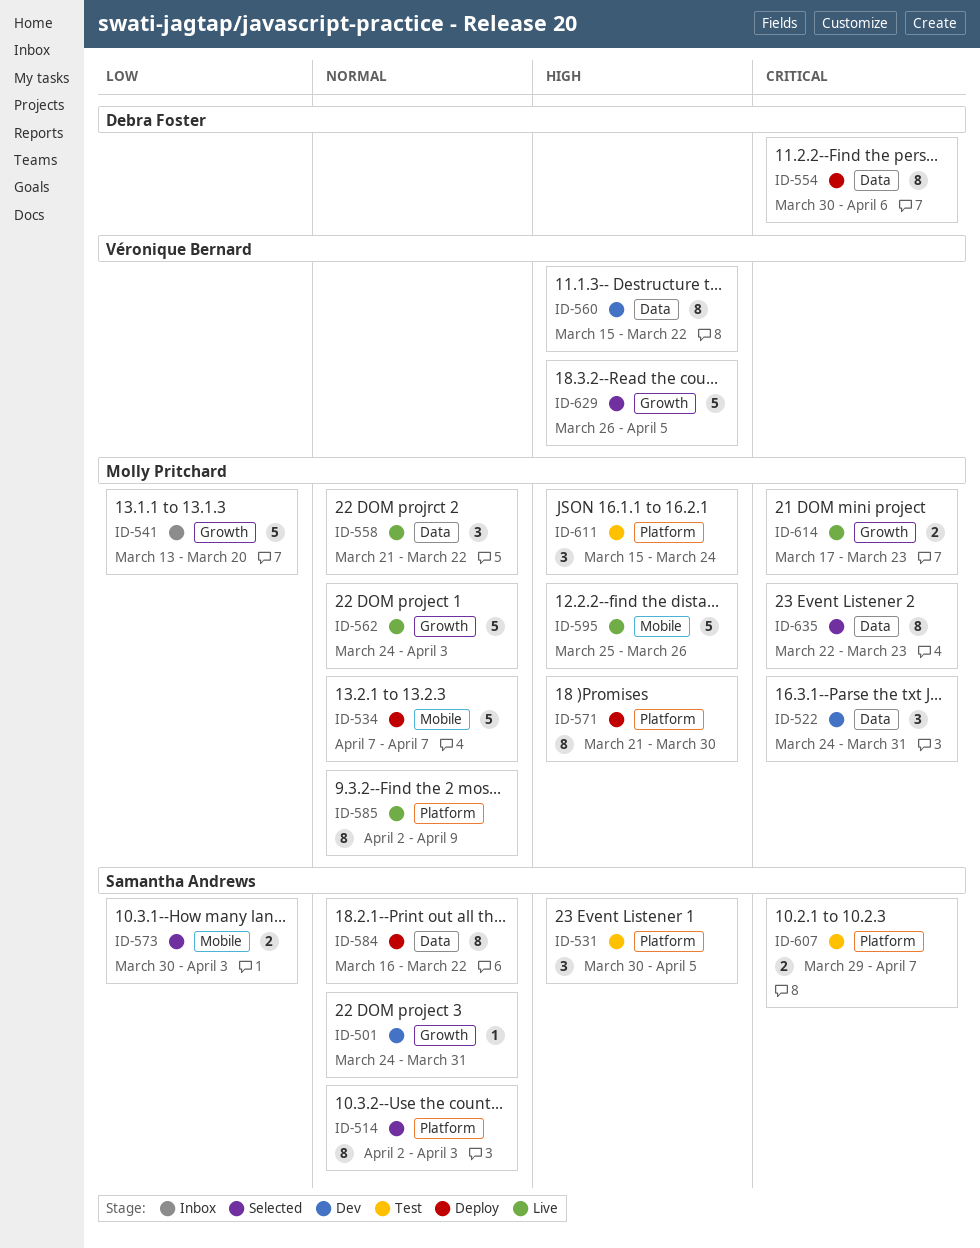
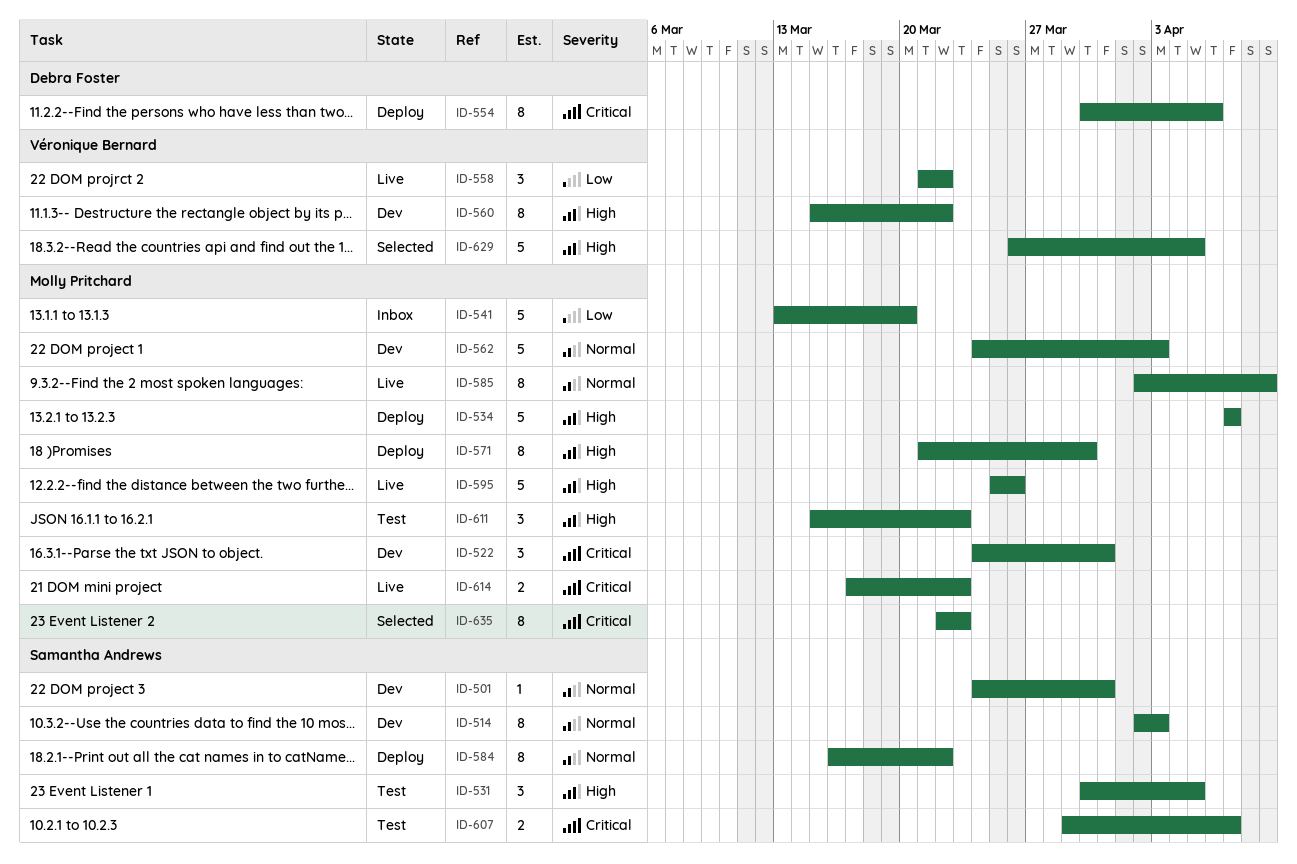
ID-514, status: Selected -> Dev
ID-534, priority: Normal -> High
ID-558, owner: Molly Pritchard -> Véronique Bernard
ID-558, priority: Normal -> Low
ID-562, status: Live -> Dev
ID-573: present -> none
ID-611, due: Mar 24 -> Mar 23

